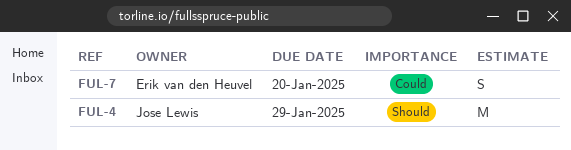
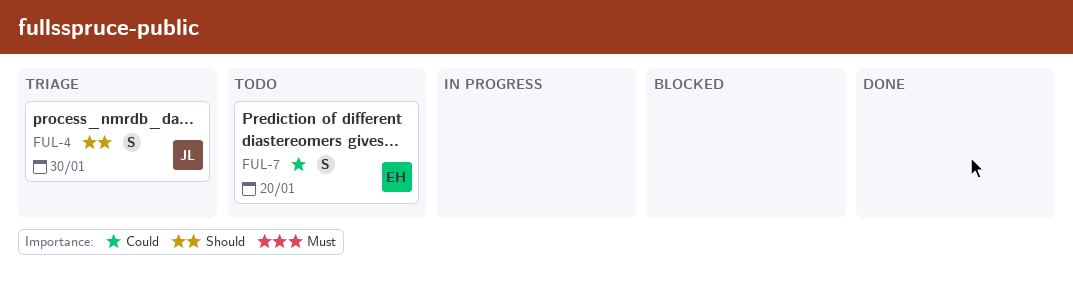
FUL-4, estimate: M -> S
FUL-4, due: Jan 29 -> Jan 30

